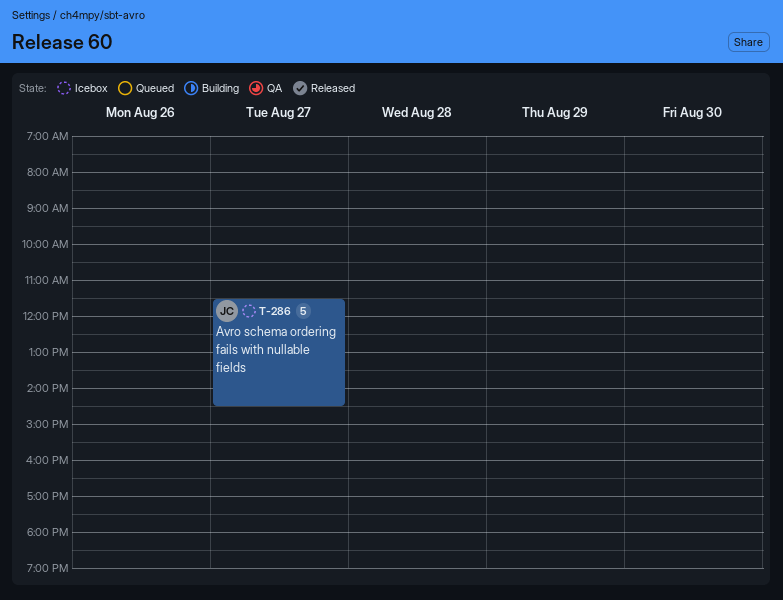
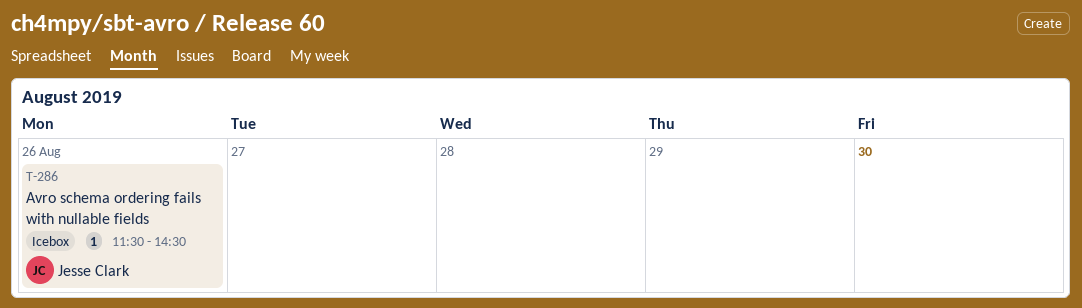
T-286, estimate: 5 -> 1
T-286, day: Aug 27 -> Aug 26

